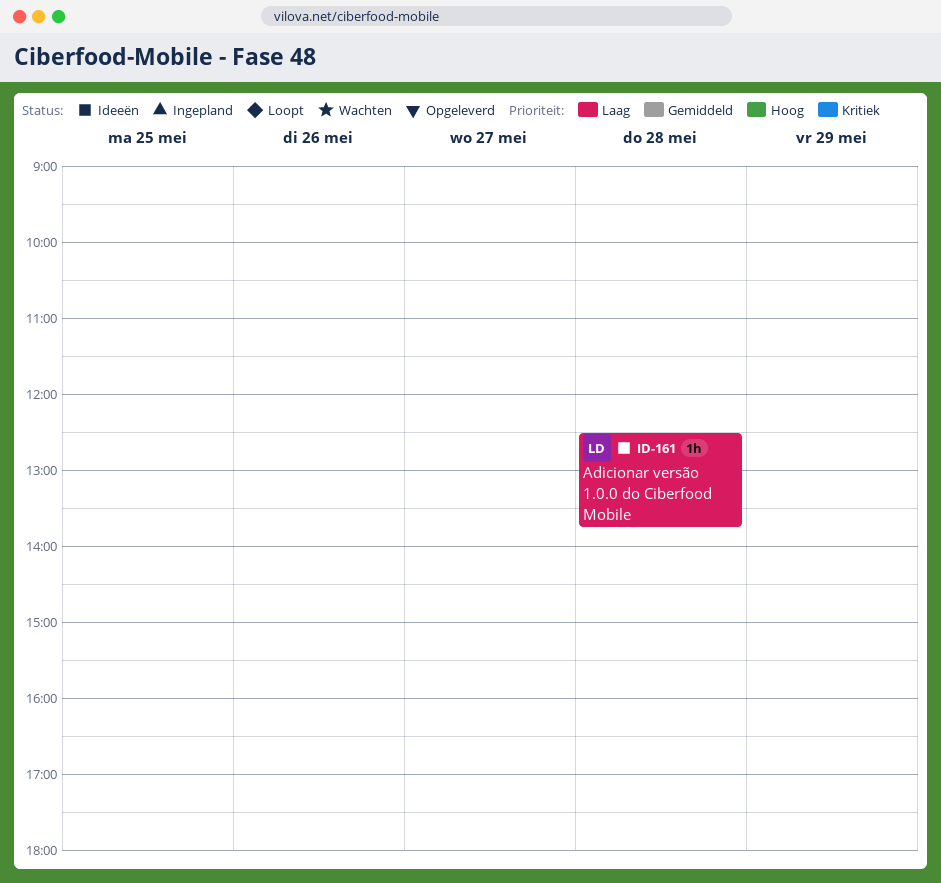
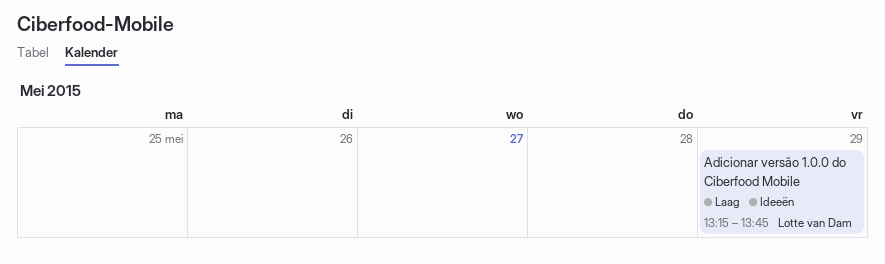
Adicionar versão 1.0.0 do Ciberfood Mobile, day: May 28 -> May 29
Adicionar versão 1.0.0 do Ciberfood Mobile, begins: 12:30 -> 13:15

